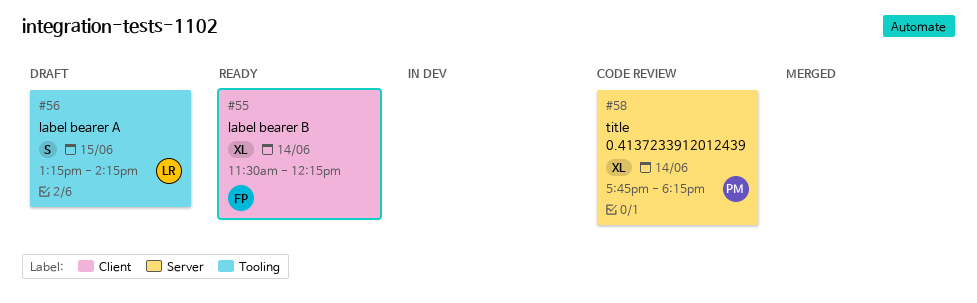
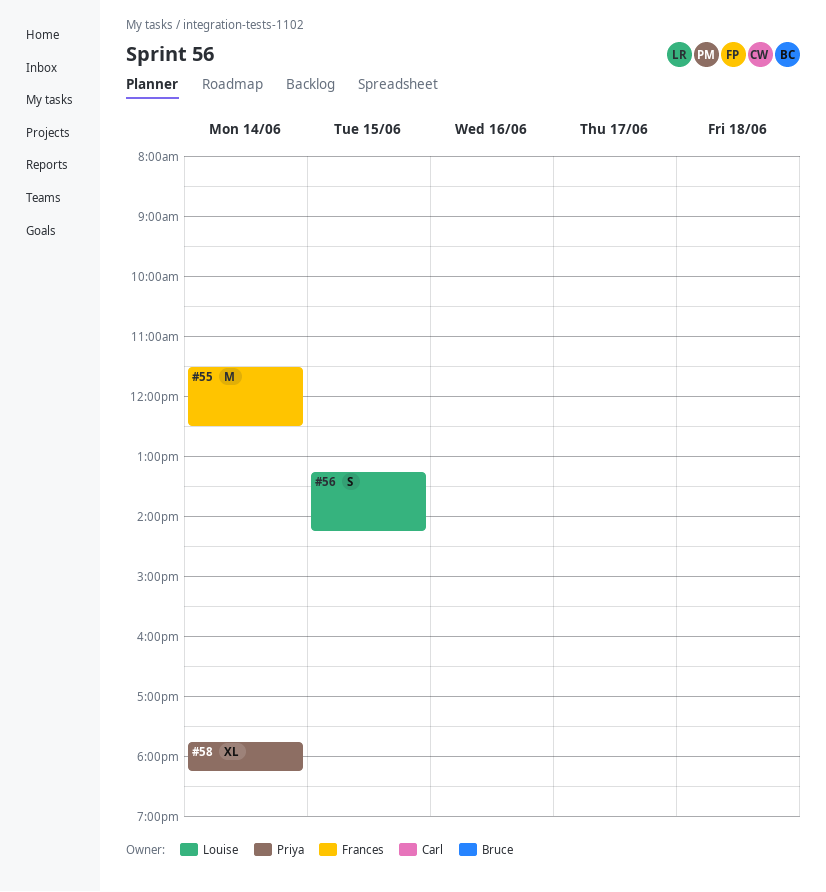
#55, estimate: XL -> M
#55, ends: 12:15 -> 12:30

